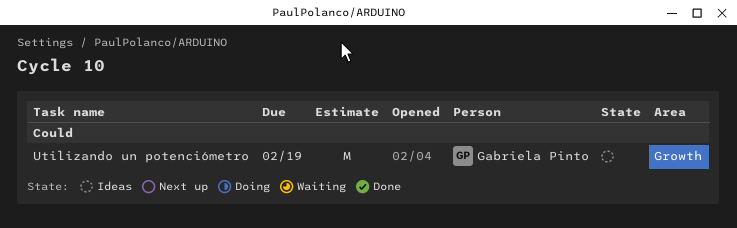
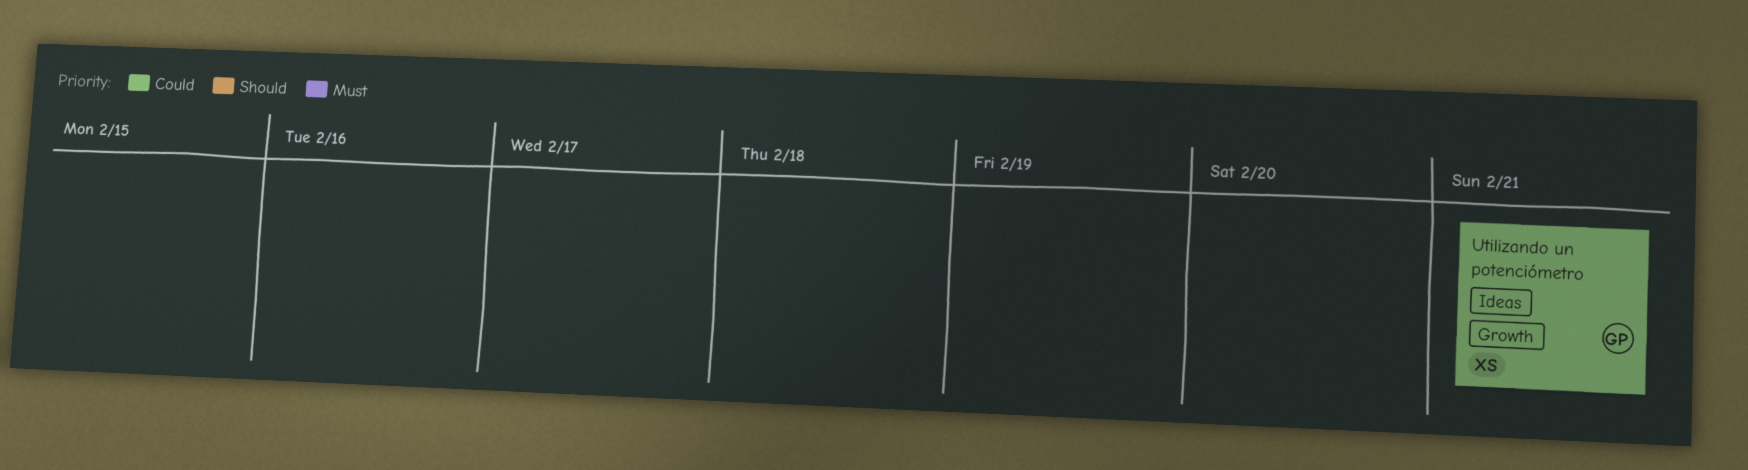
Utilizando un potenciómetro, estimate: M -> XS
Utilizando un potenciómetro, due: Feb 19 -> Feb 21

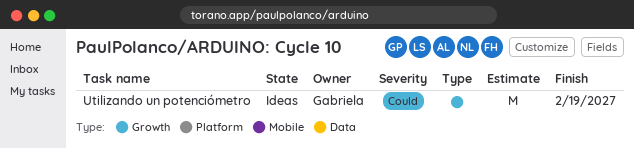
Utilizando un potenciómetro, estimate: XS -> M
Utilizando un potenciómetro, due: Feb 21 -> Feb 19

